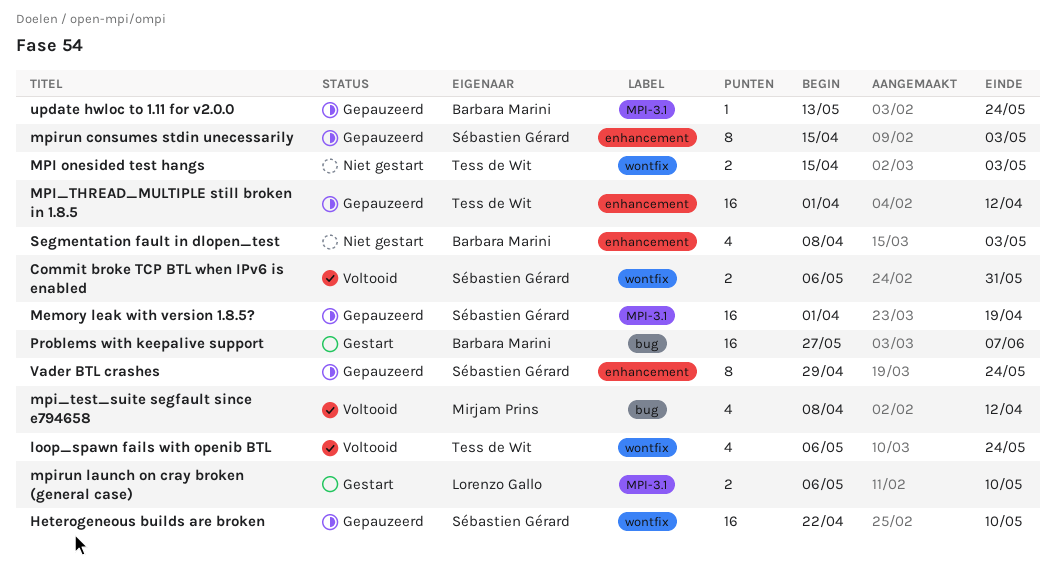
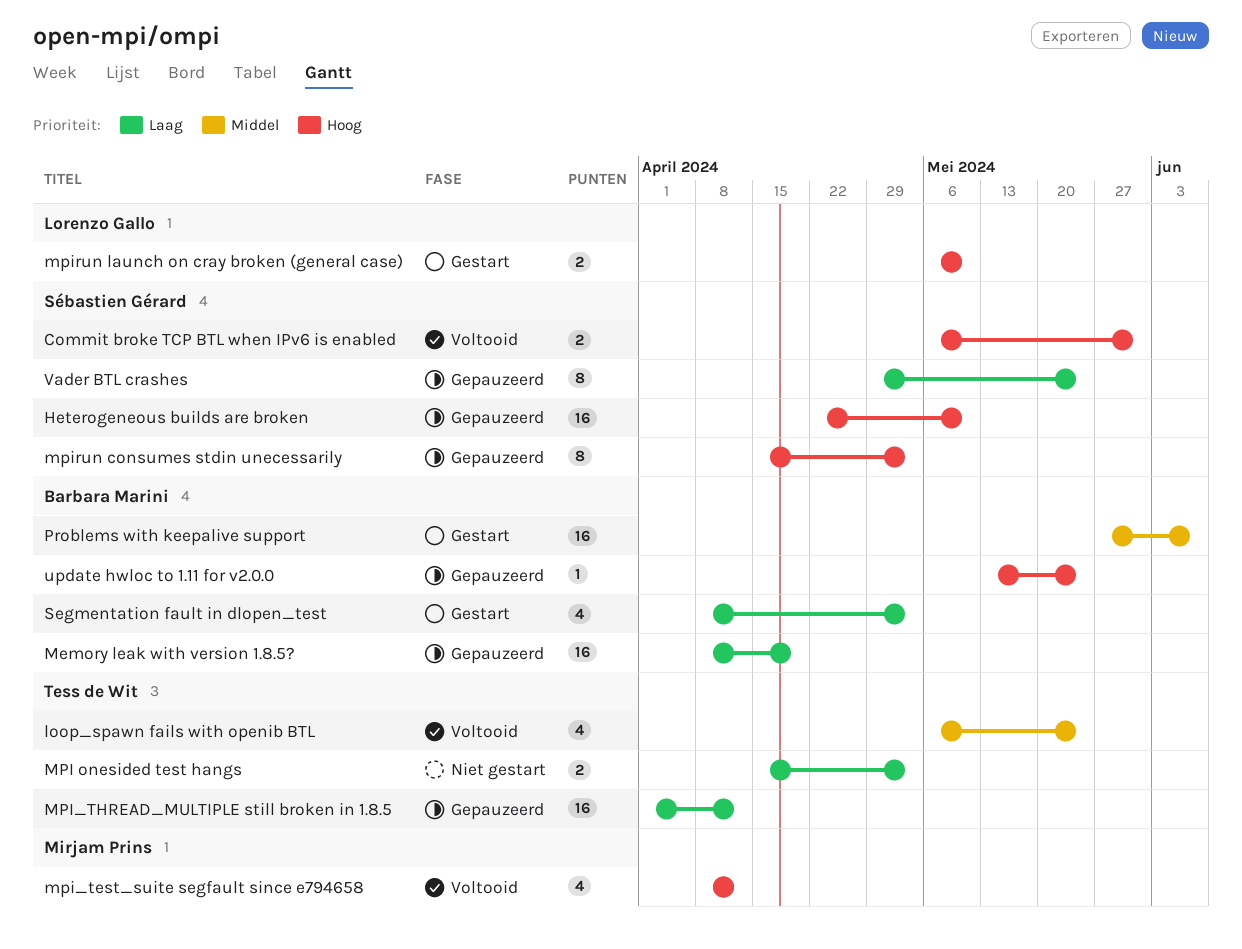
Memory leak with version 1.8.5?, owner: Sébastien Gérard -> Barbara Marini
Memory leak with version 1.8.5?, start: Apr 1 -> Apr 8
Segmentation fault in dlopen_test, status: Niet gestart -> Gestart

